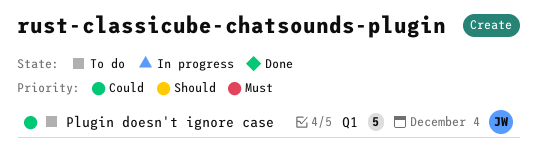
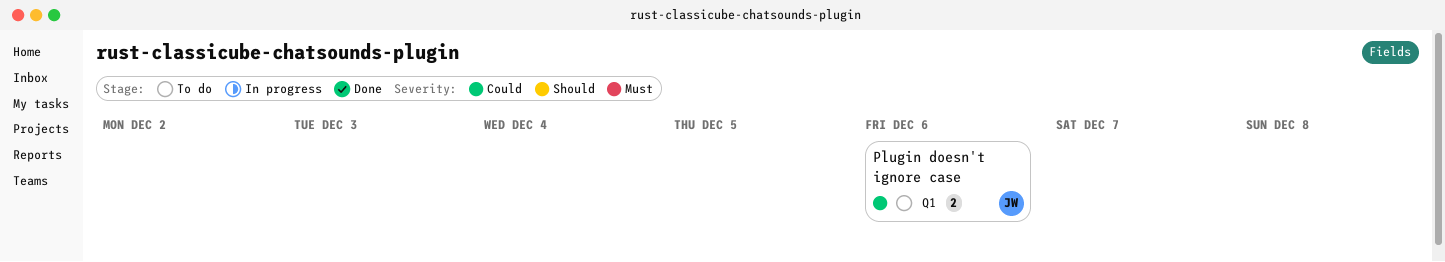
Plugin doesn't ignore case, estimate: 5 -> 2
Plugin doesn't ignore case, due: Dec 4 -> Dec 6

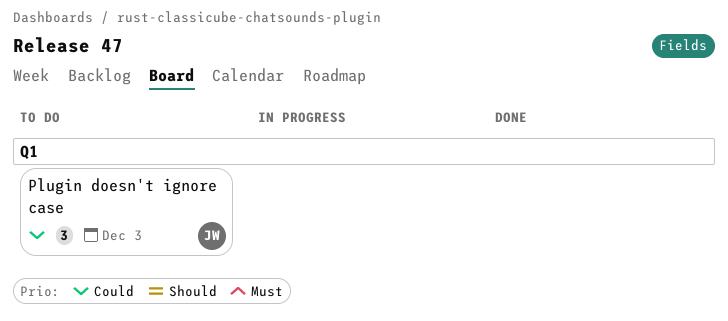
Plugin doesn't ignore case, estimate: 2 -> 3
Plugin doesn't ignore case, due: Dec 6 -> Dec 3

